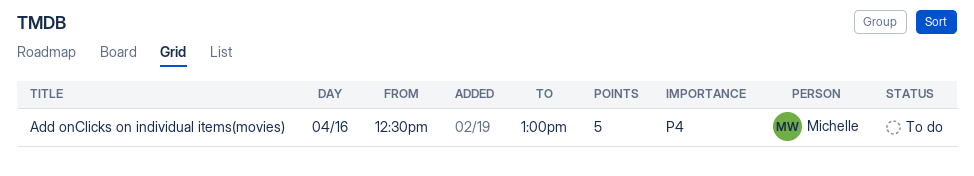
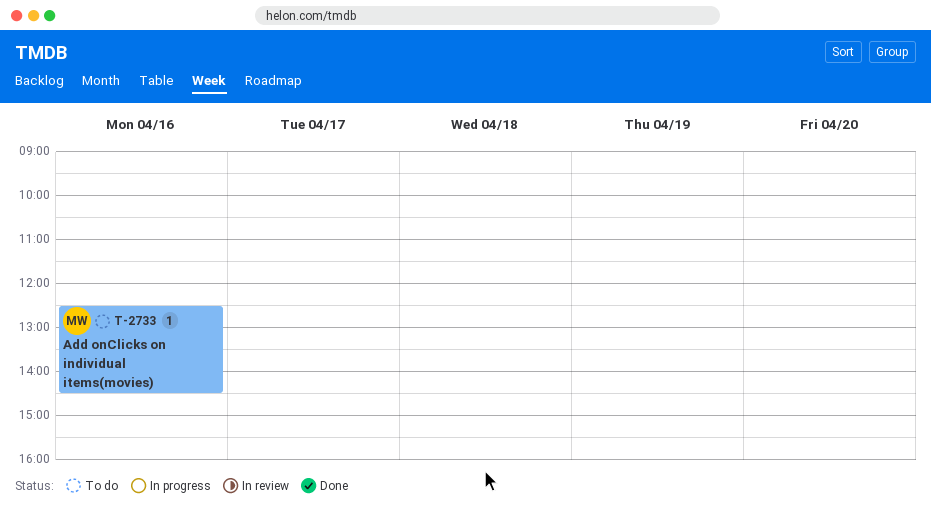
Add onClicks on individual items(movies), estimate: 5 -> 1
Add onClicks on individual items(movies), ends: 13:00 -> 14:30

